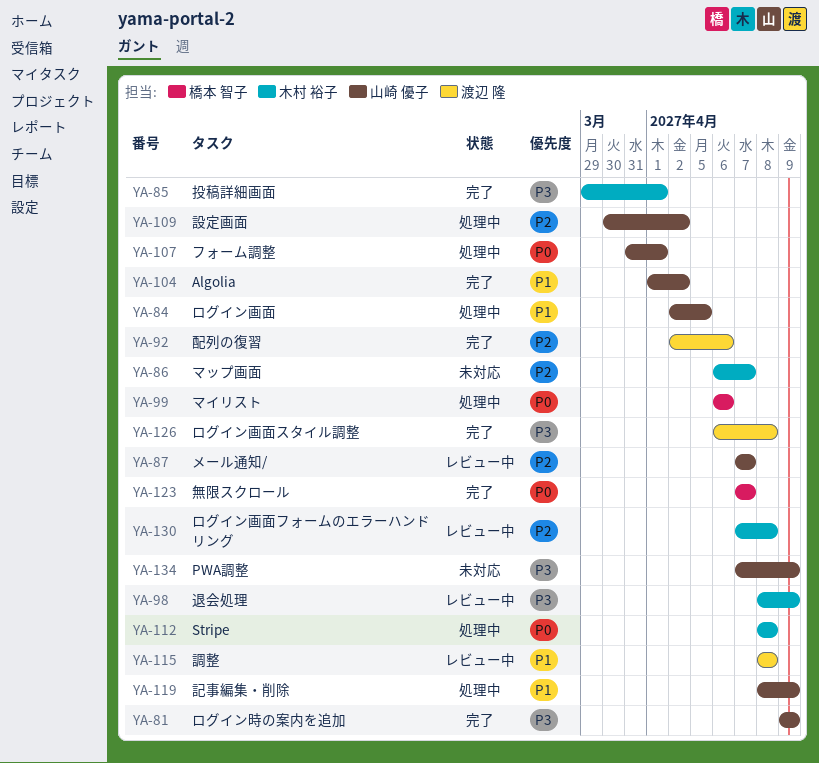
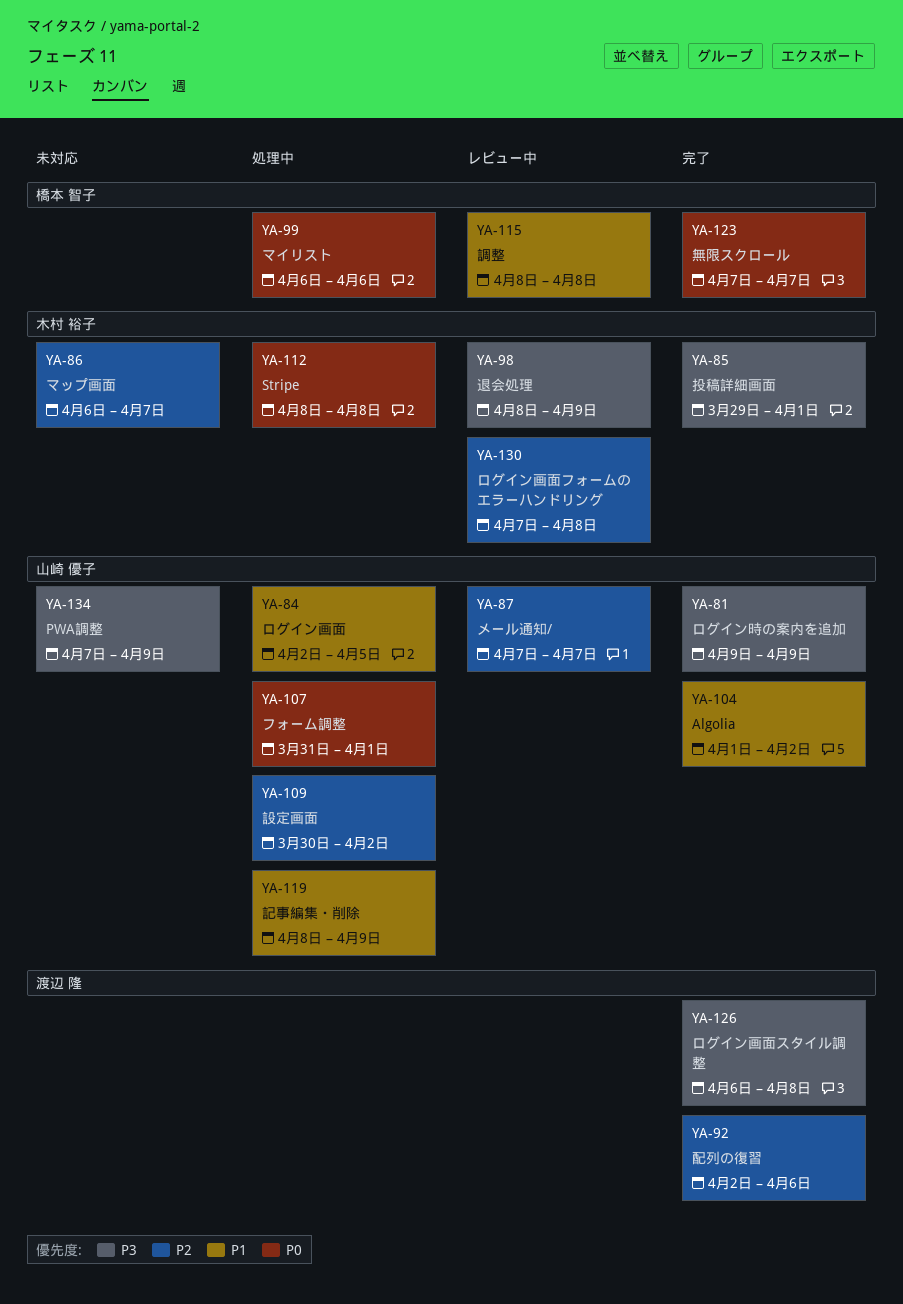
YA-115, owner: 渡辺 隆 -> 橋本 智子

